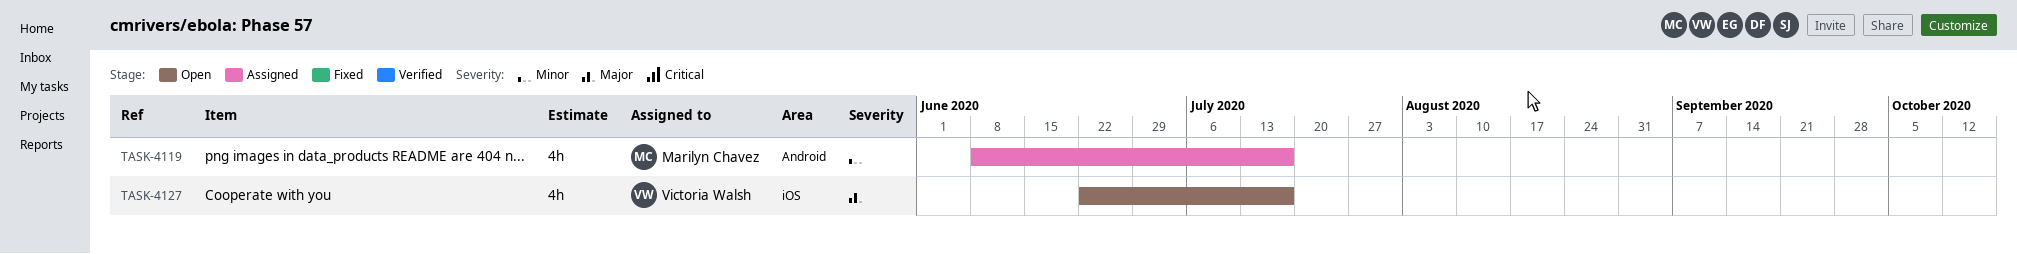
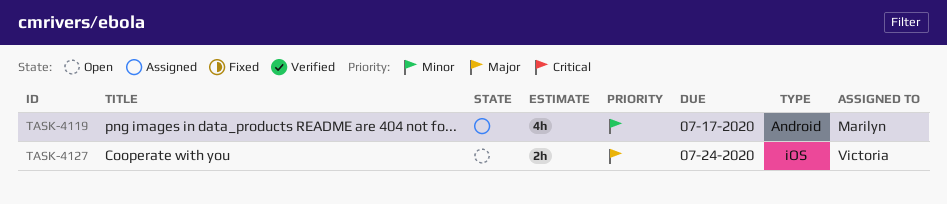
TASK-4127, estimate: 4h -> 2h
TASK-4127, due: Jul 17 -> Jul 24

